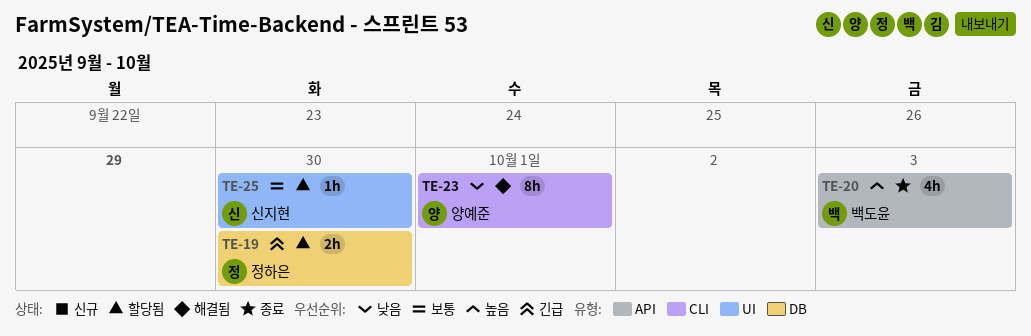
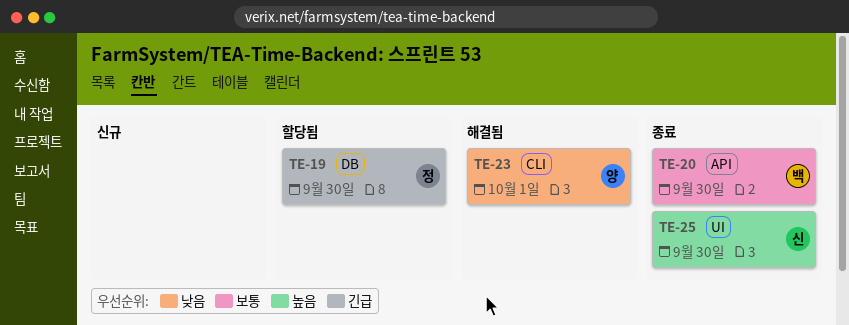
TE-20, priority: 높음 -> 보통
TE-20, due: Oct 3 -> Sep 30
TE-25, status: 할당됨 -> 종료
TE-25, priority: 보통 -> 높음

